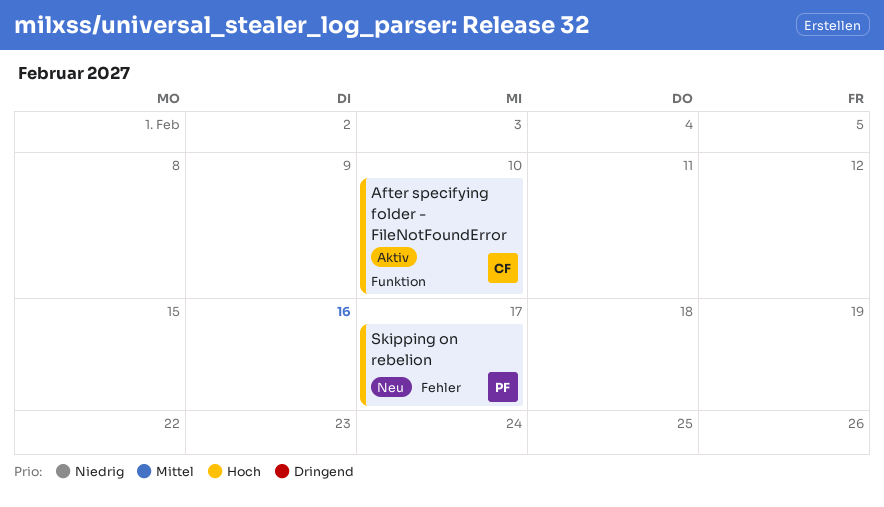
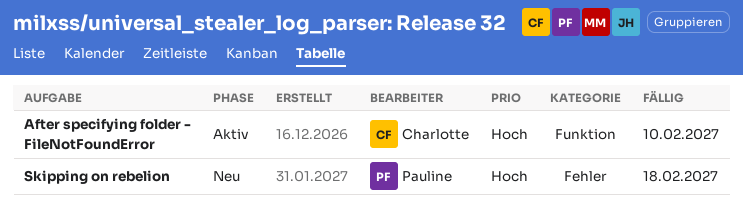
Skipping on rebelion, due: Feb 17 -> Feb 18

